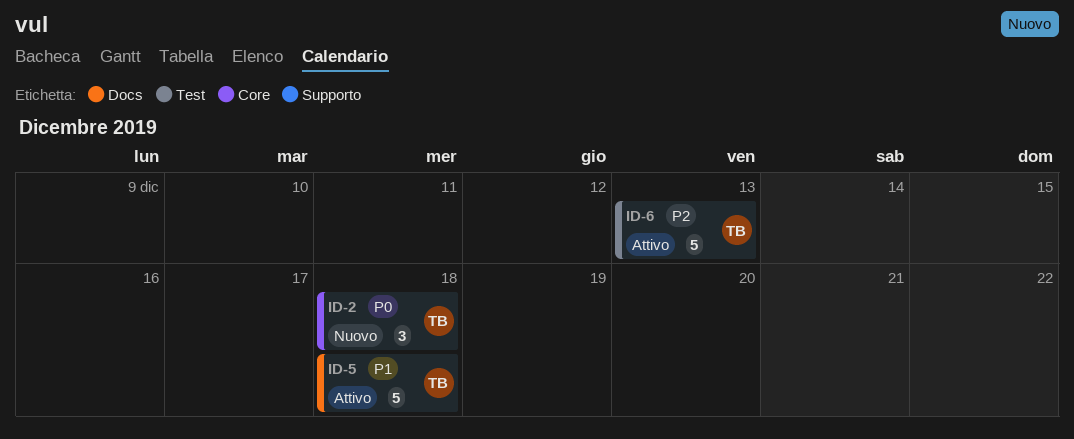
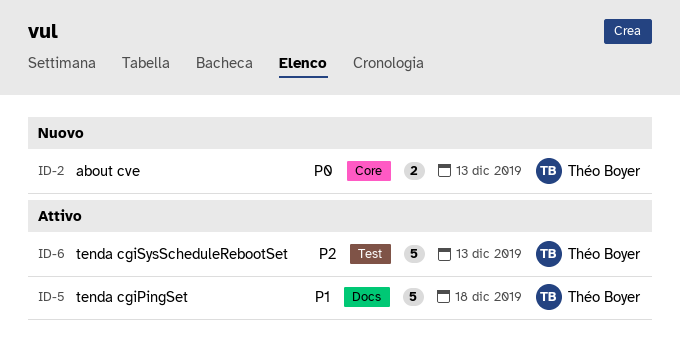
ID-2, estimate: 3 -> 2
ID-2, due: Dec 18 -> Dec 13

